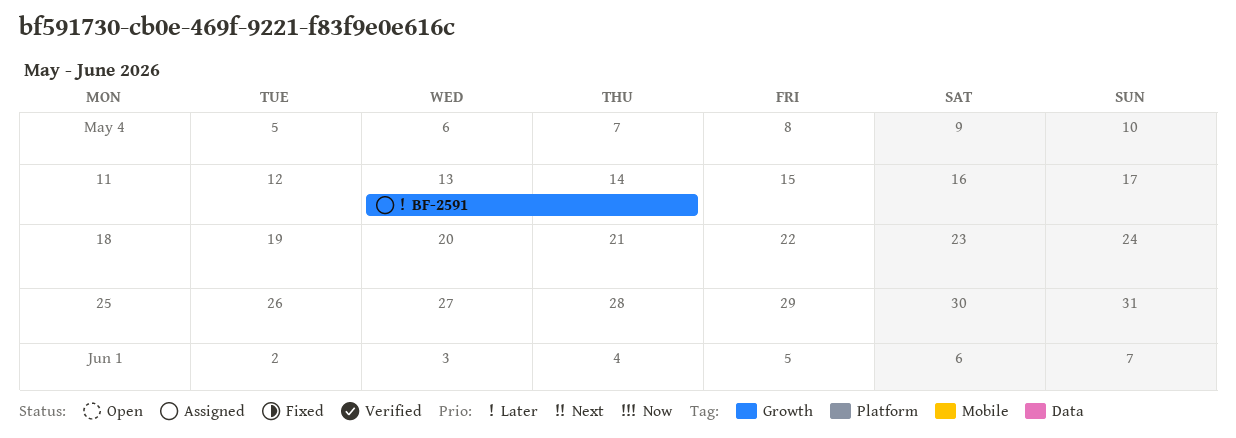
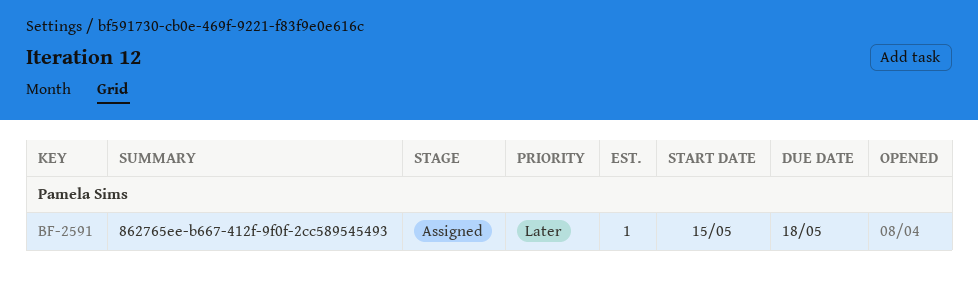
BF-2591, start: May 13 -> May 15
BF-2591, due: May 14 -> May 18

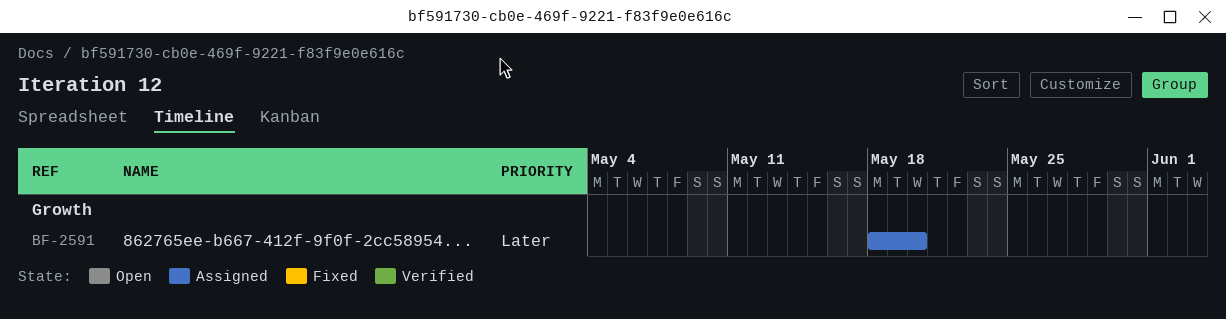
BF-2591, start: May 15 -> May 18
BF-2591, due: May 18 -> May 20

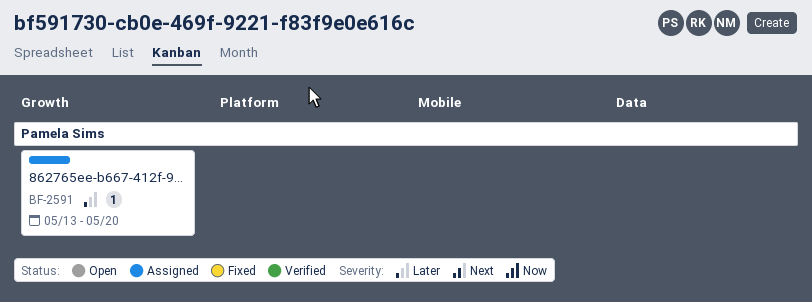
BF-2591, start: May 18 -> May 13

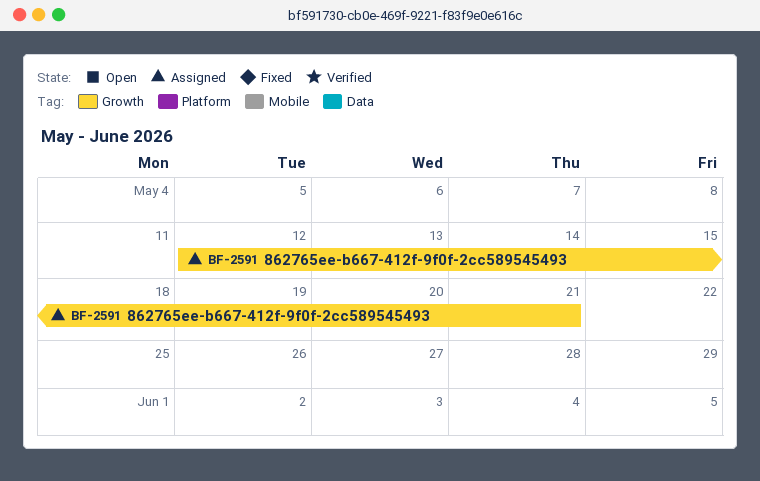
BF-2591, start: May 13 -> May 12
BF-2591, due: May 20 -> May 21

